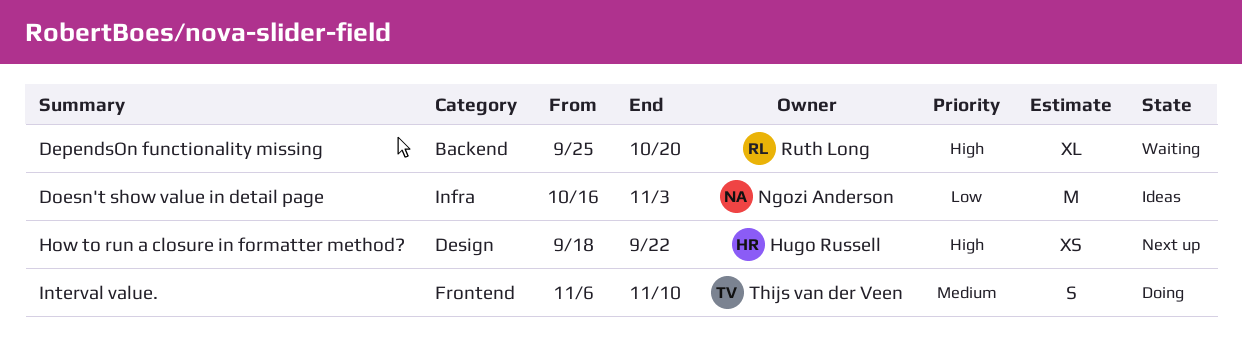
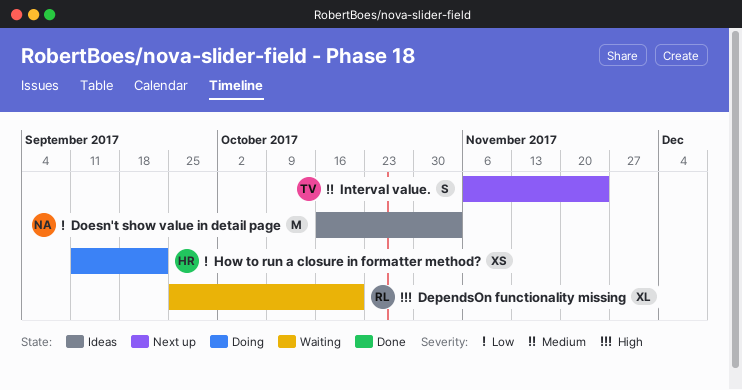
How to run a closure in formatter method?, status: Next up -> Doing
How to run a closure in formatter method?, priority: High -> Low
How to run a closure in formatter method?, start: Sep 18 -> Sep 11
Interval value., status: Doing -> Next up
Interval value., due: Nov 10 -> Nov 24

